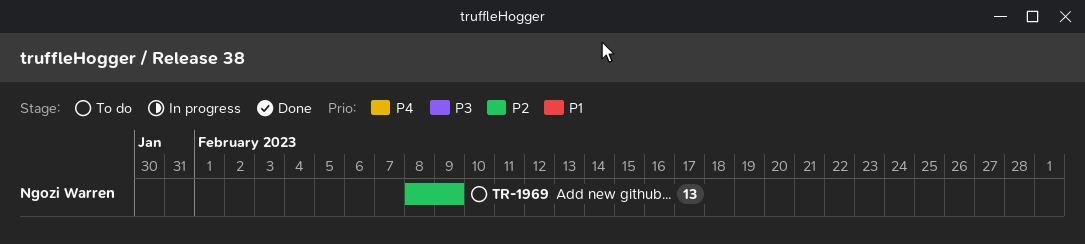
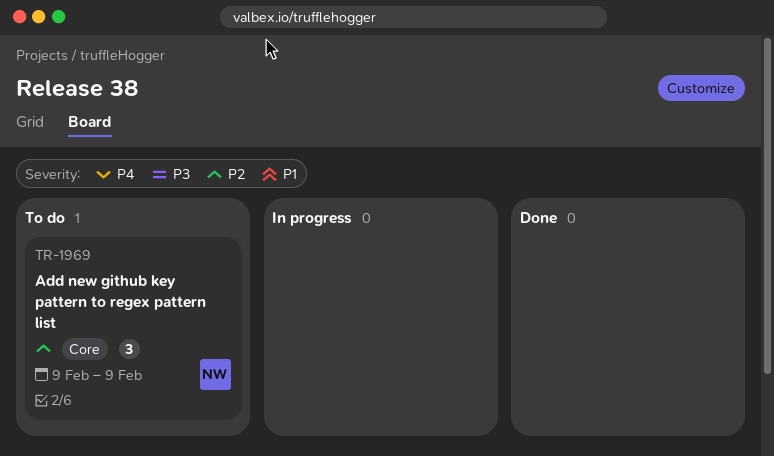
TR-1969, estimate: 13 -> 3
TR-1969, start: Feb 8 -> Feb 9

